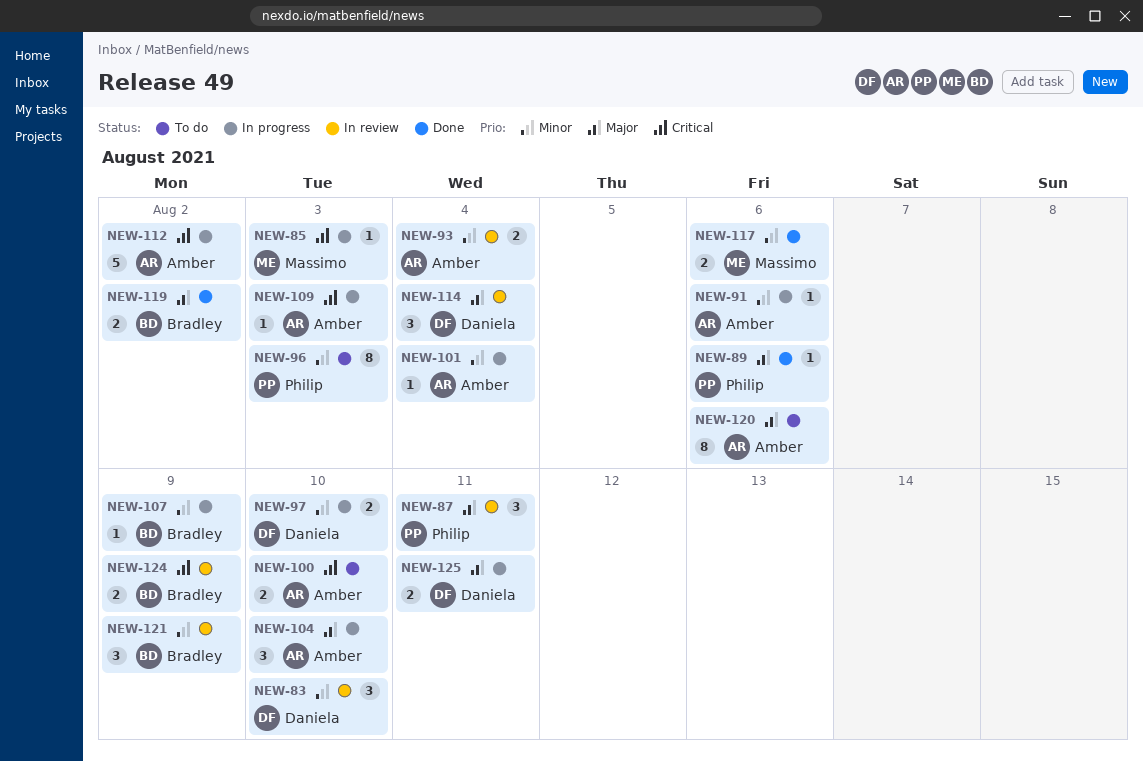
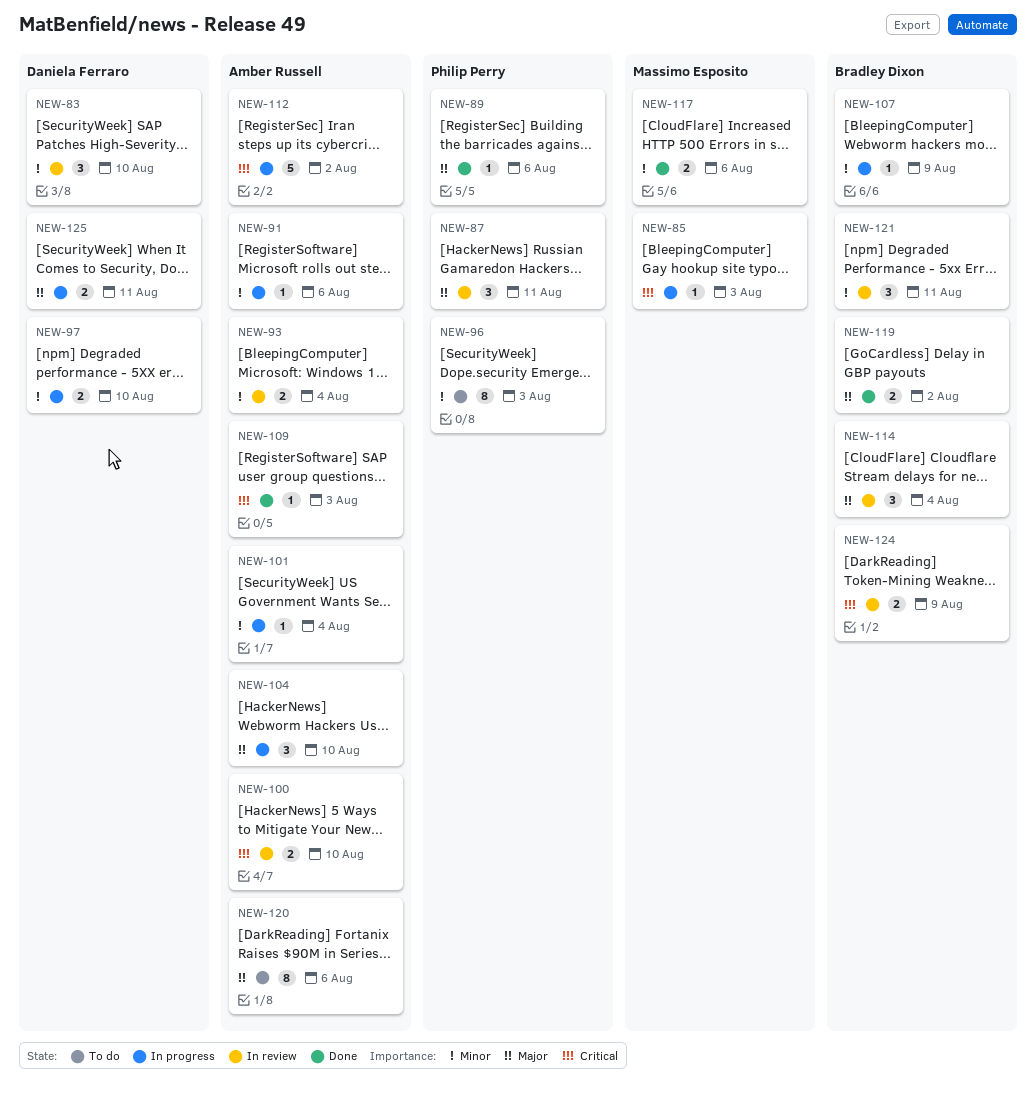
NEW-100, status: To do -> In review
NEW-109, status: In progress -> Done
NEW-114, owner: Daniela Ferraro -> Bradley Dixon
NEW-121, due: Aug 9 -> Aug 11

